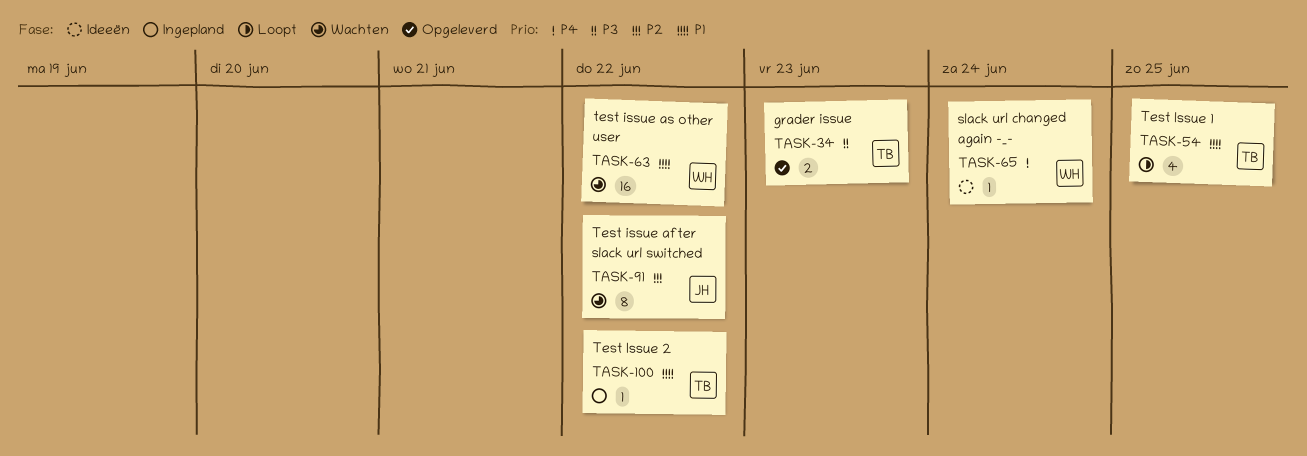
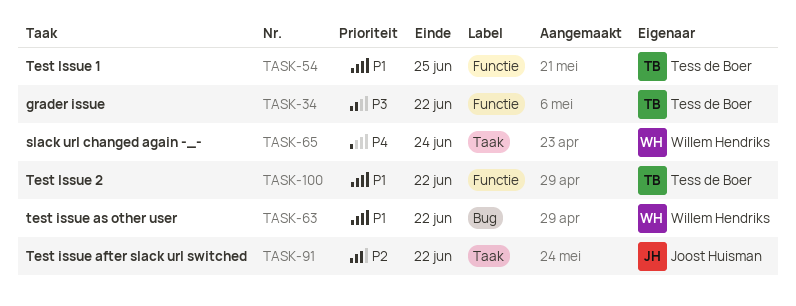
TASK-34, due: Jun 23 -> Jun 22

